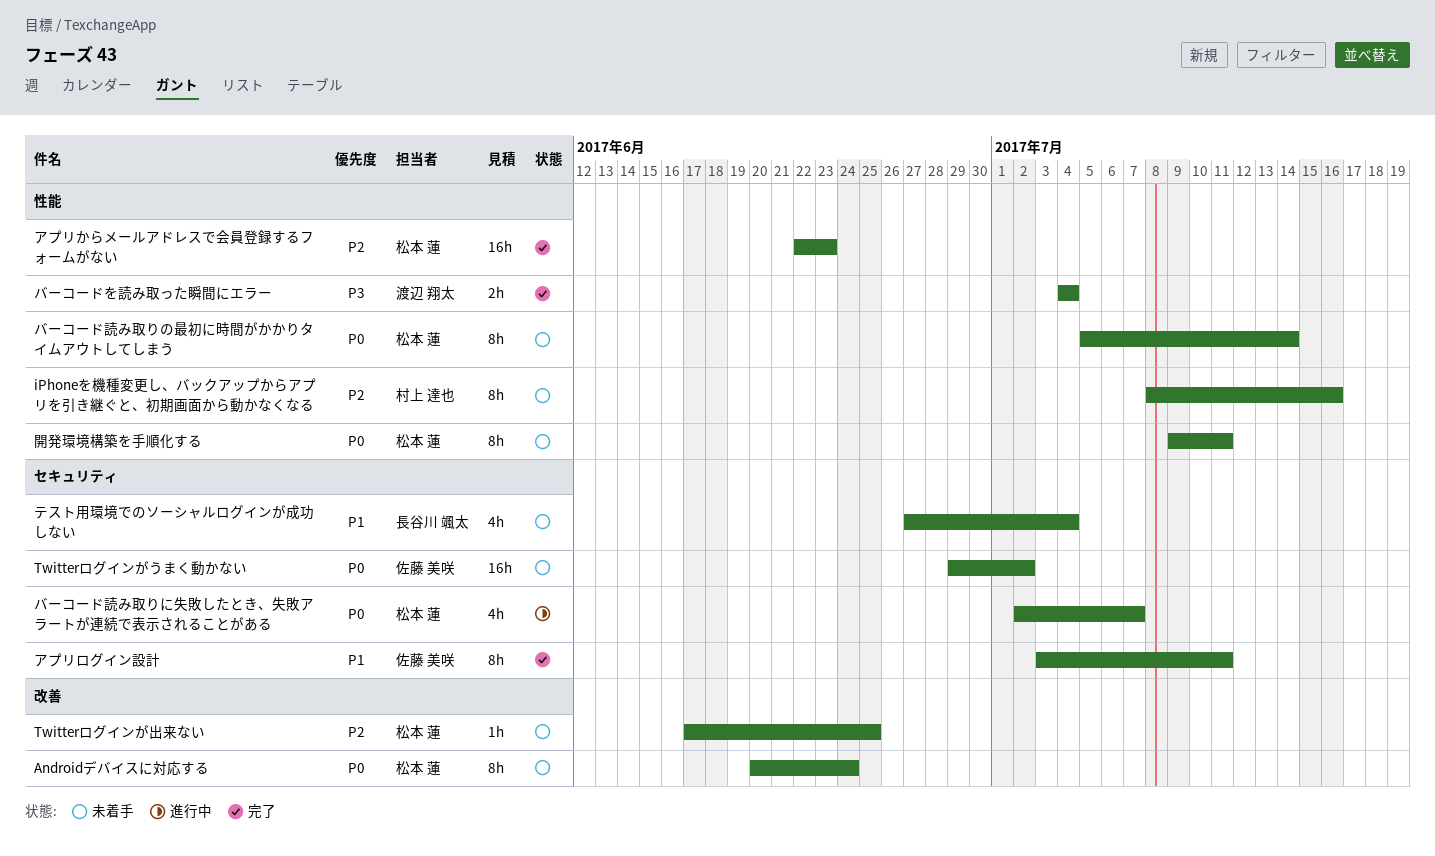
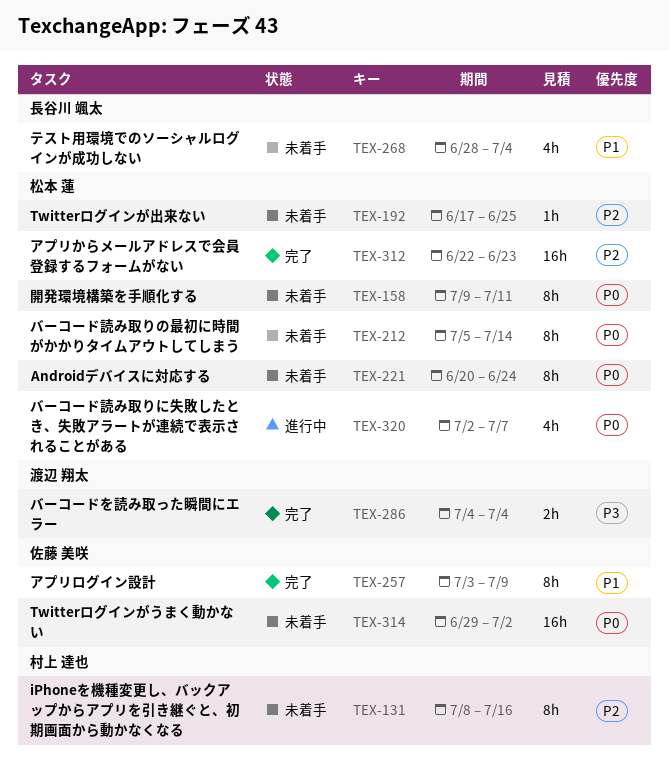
アプリログイン設計, due: Jul 11 -> Jul 9
テスト用環境でのソーシャルログインが成功しない, start: Jun 27 -> Jun 28

